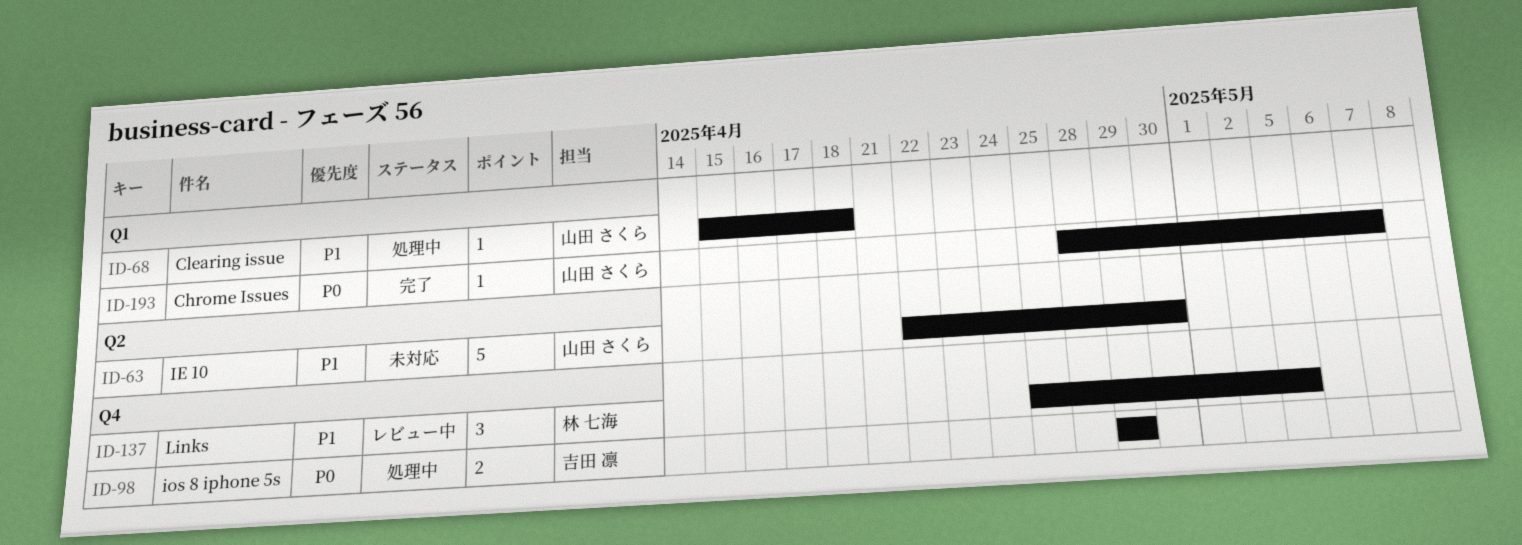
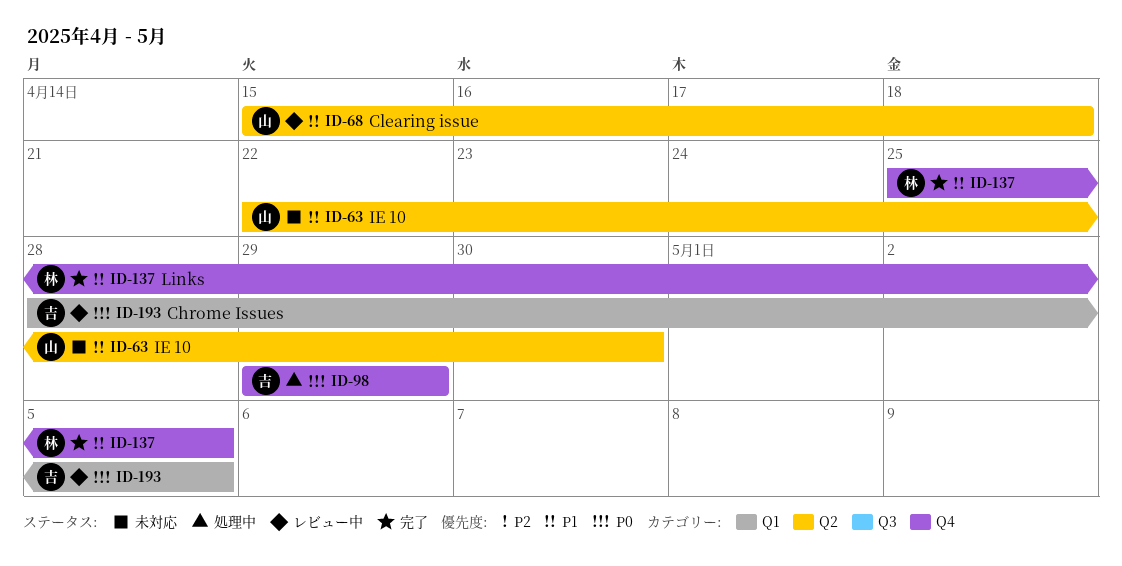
ID-68, status: 処理中 -> レビュー中
ID-68, label: Q1 -> Q2
ID-137, status: レビュー中 -> 完了
ID-193, status: 完了 -> レビュー中
ID-193, owner: 山田 さくら -> 吉田 凛
ID-193, due: May 7 -> May 5

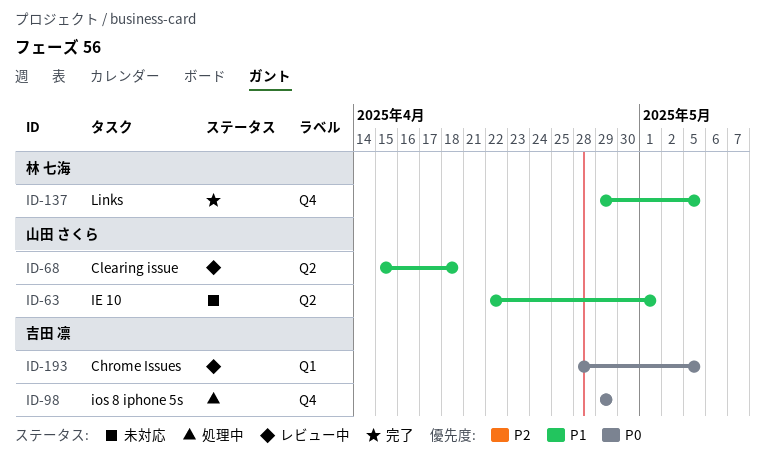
ID-63, due: Apr 30 -> May 1
ID-137, start: Apr 25 -> Apr 29

